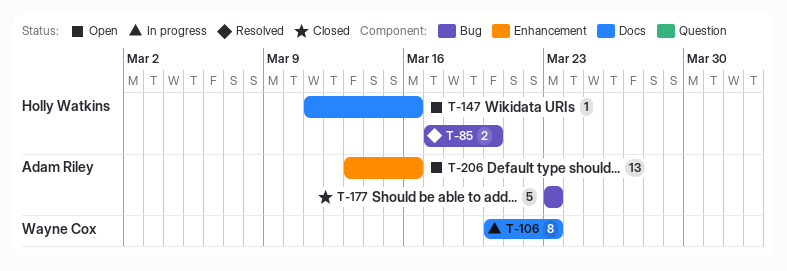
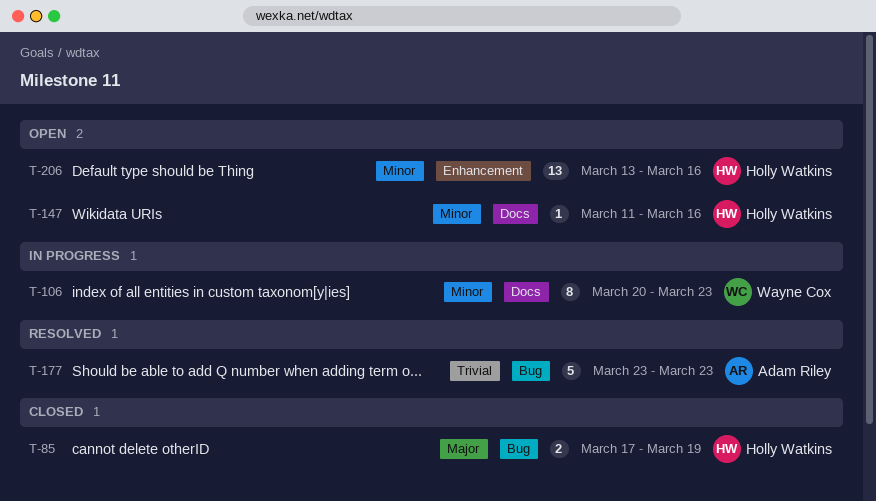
T-85, status: Resolved -> Closed
T-85, due: Mar 20 -> Mar 19
T-177, status: Closed -> Resolved
T-206, owner: Adam Riley -> Holly Watkins

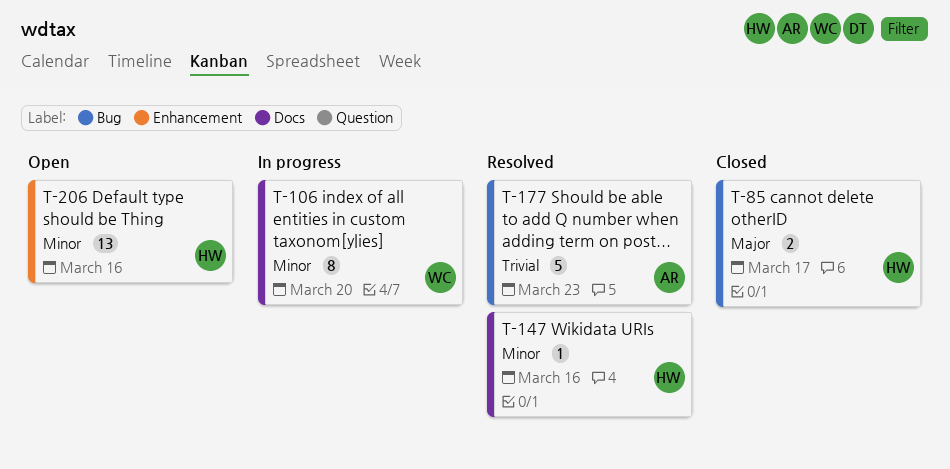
T-85, due: Mar 19 -> Mar 17
T-106, due: Mar 23 -> Mar 20
T-147, status: Open -> Resolved

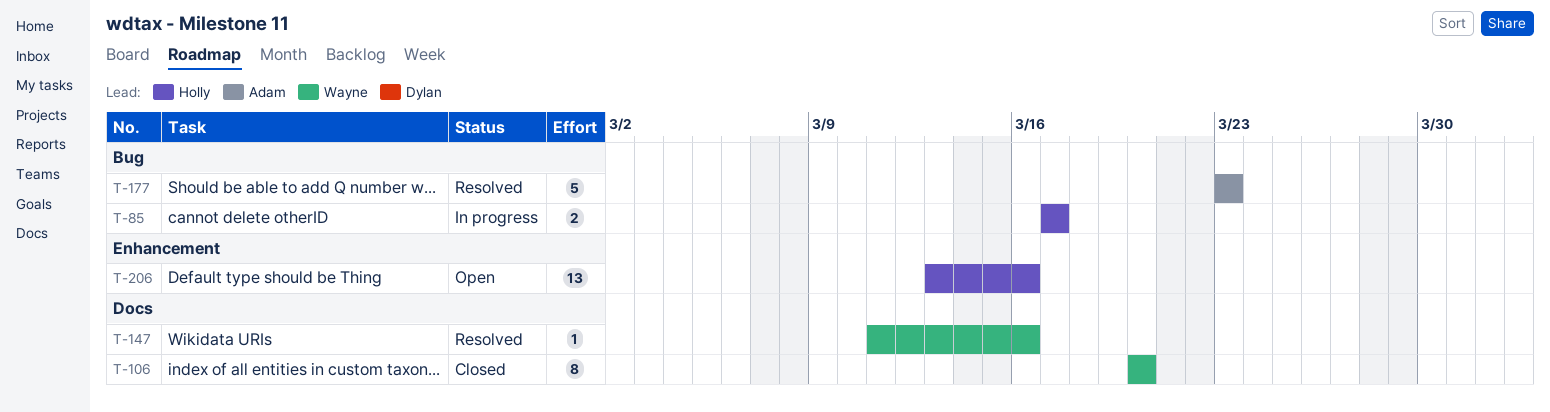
T-85, status: Closed -> In progress
T-106, status: In progress -> Closed
T-147, owner: Holly -> Wayne

